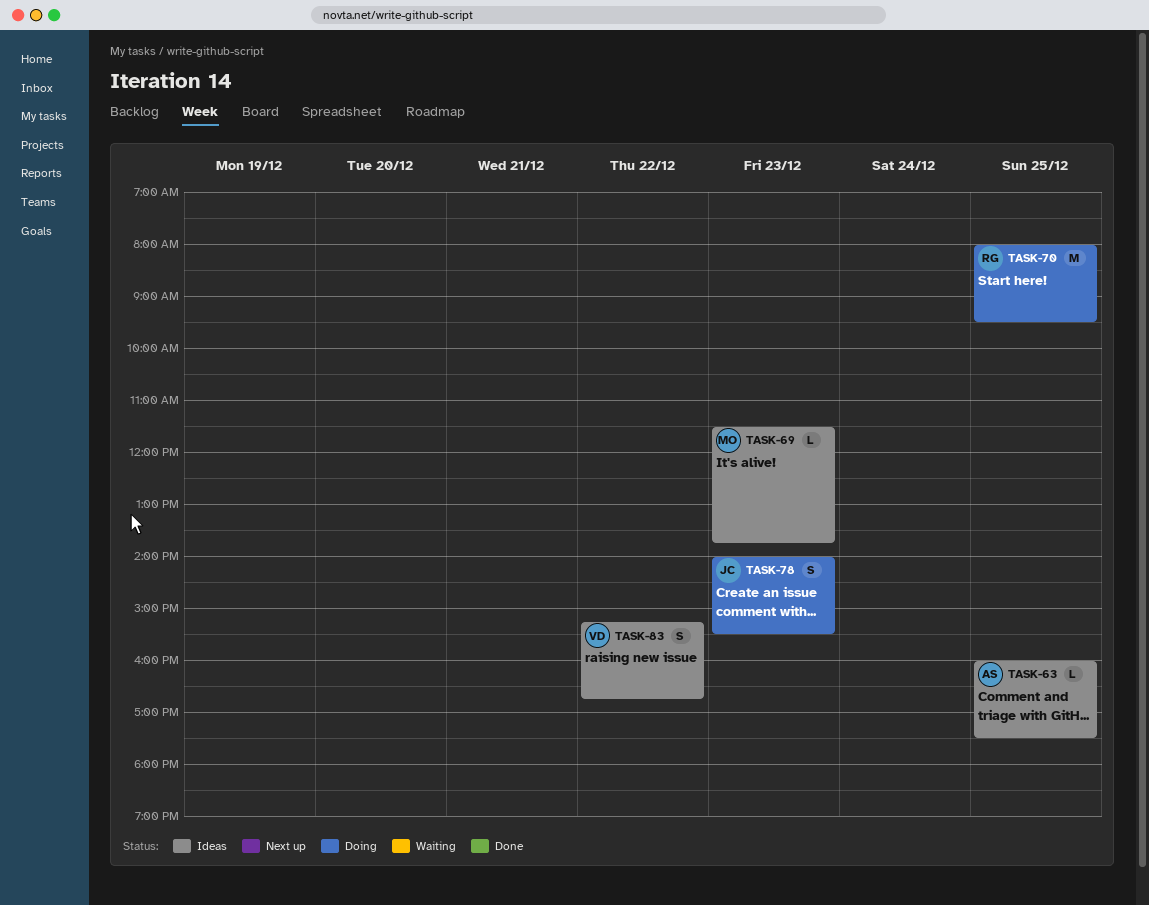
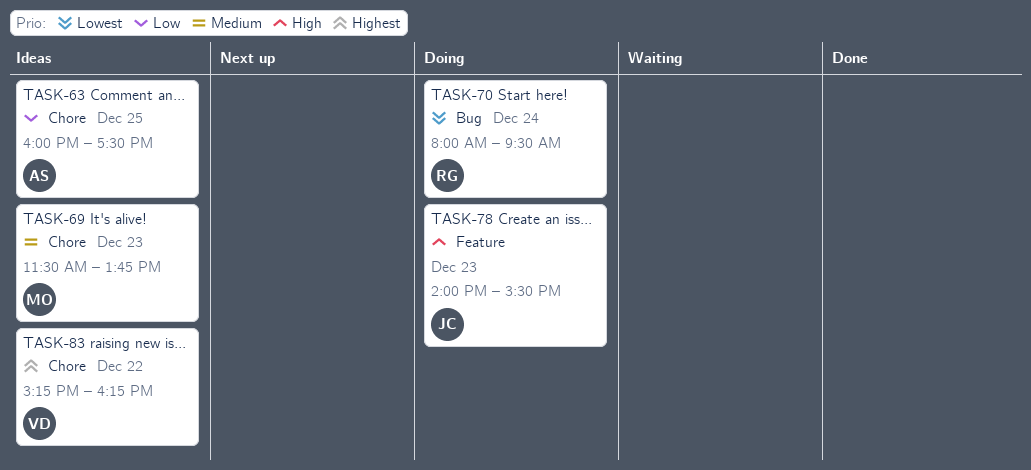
TASK-70, day: Dec 25 -> Dec 24
TASK-83, ends: 16:45 -> 16:15

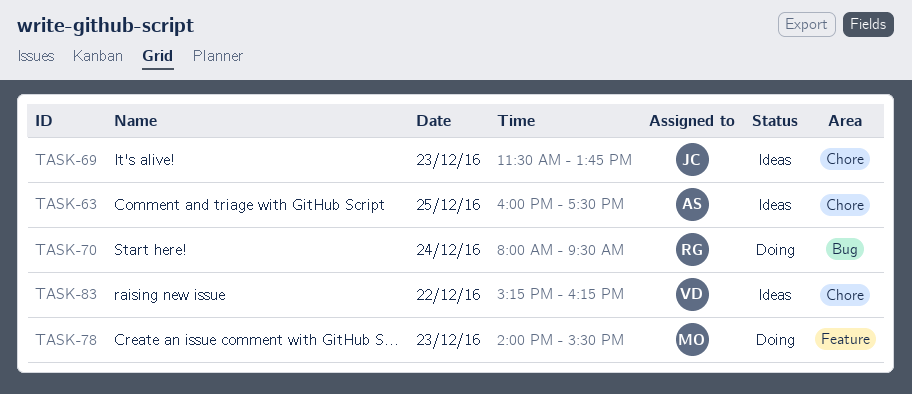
TASK-69, owner: MO -> JC
TASK-78, owner: JC -> MO

